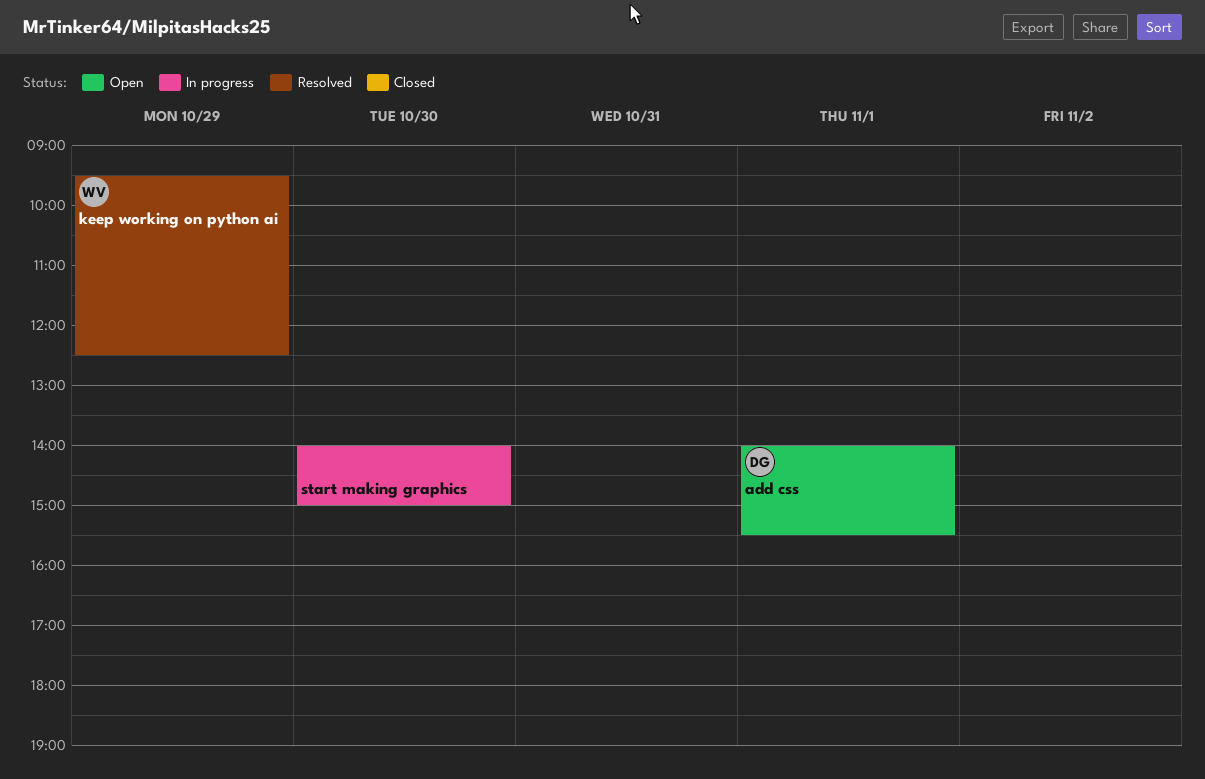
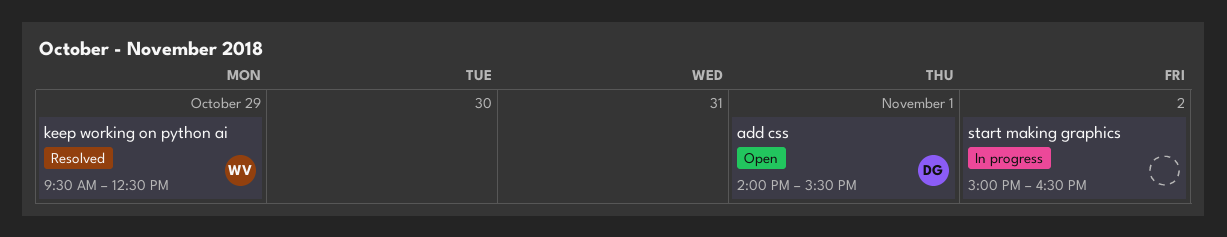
start making graphics, day: Oct 30 -> Nov 2
start making graphics, begins: 14:00 -> 15:00
start making graphics, ends: 15:00 -> 16:30

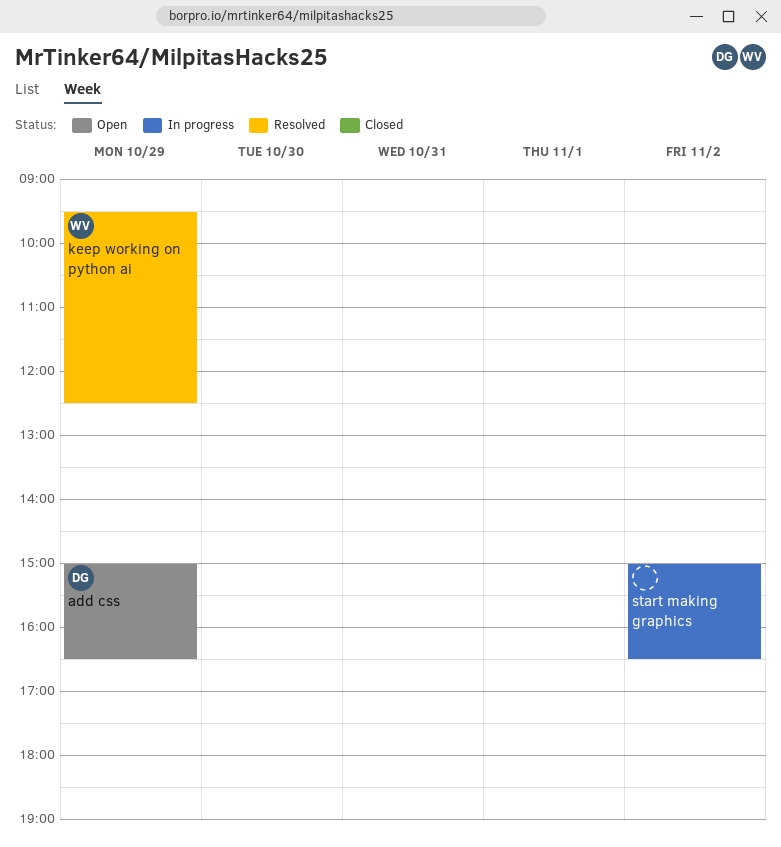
add css, day: Nov 1 -> Oct 29
add css, begins: 14:00 -> 15:00
add css, ends: 15:30 -> 16:30

